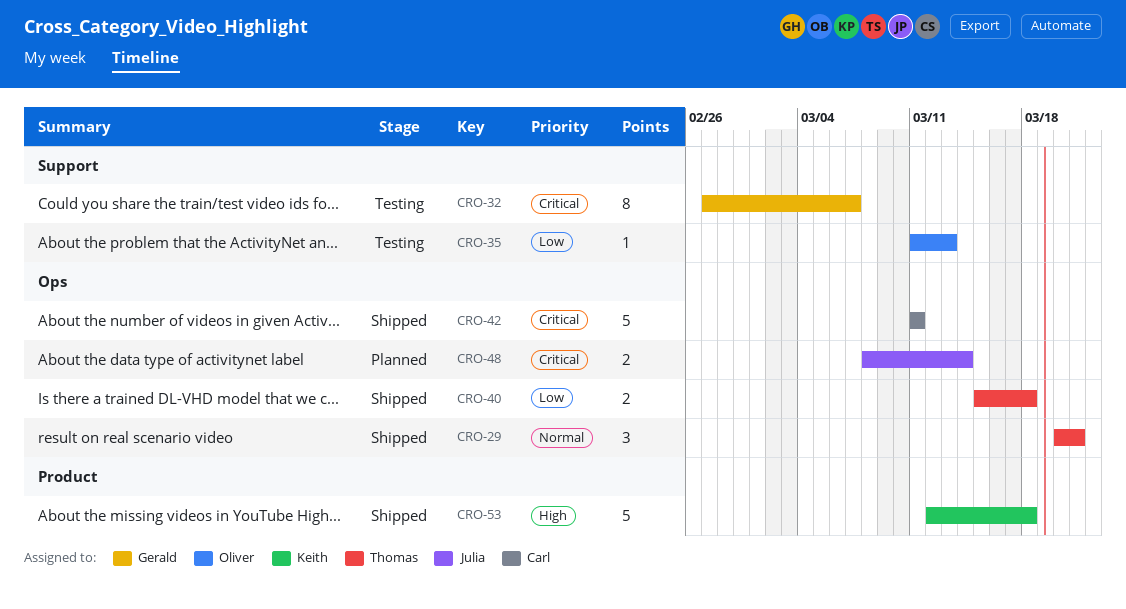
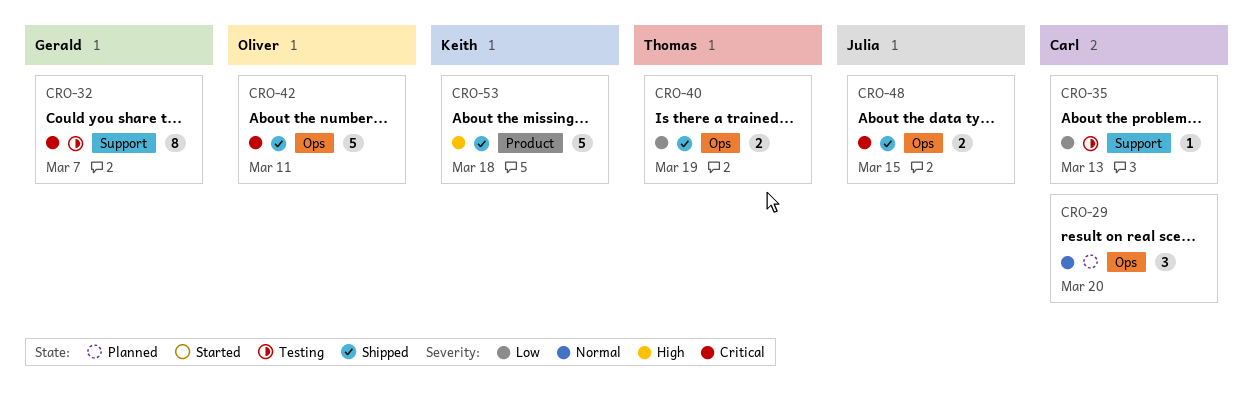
CRO-29, status: Shipped -> Planned
CRO-29, owner: Thomas -> Carl
CRO-29, due: Mar 21 -> Mar 20
CRO-35, owner: Oliver -> Carl
CRO-40, due: Mar 18 -> Mar 19
CRO-42, owner: Carl -> Oliver
CRO-48, status: Planned -> Shipped
CRO-48, due: Mar 14 -> Mar 15

